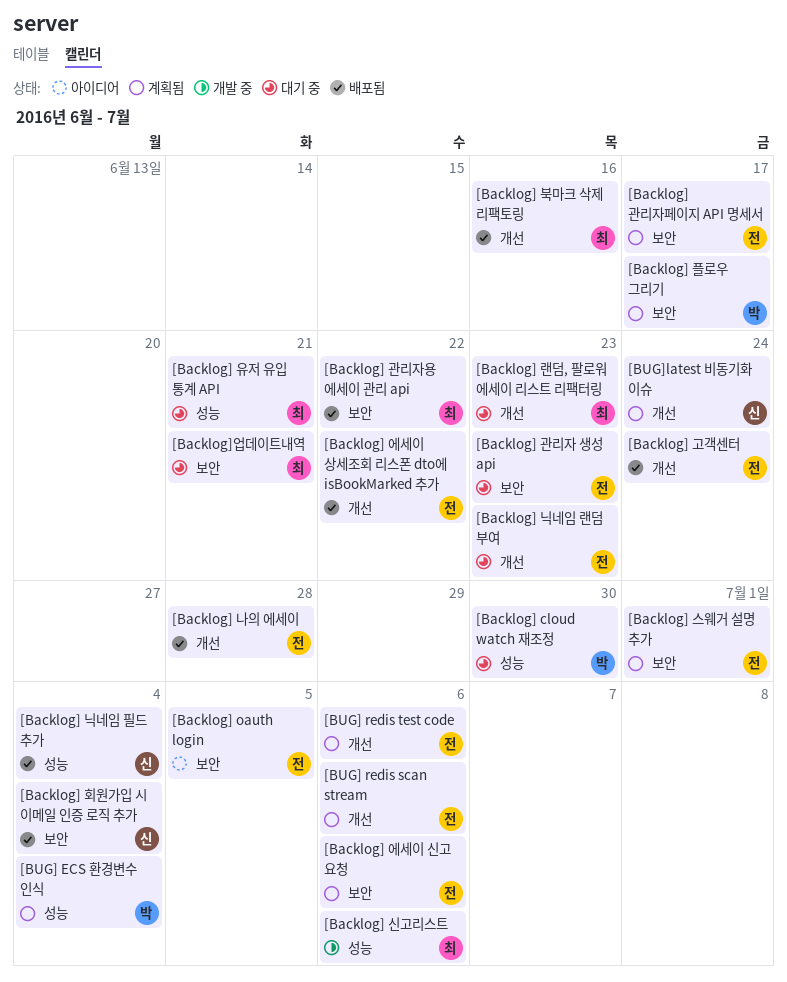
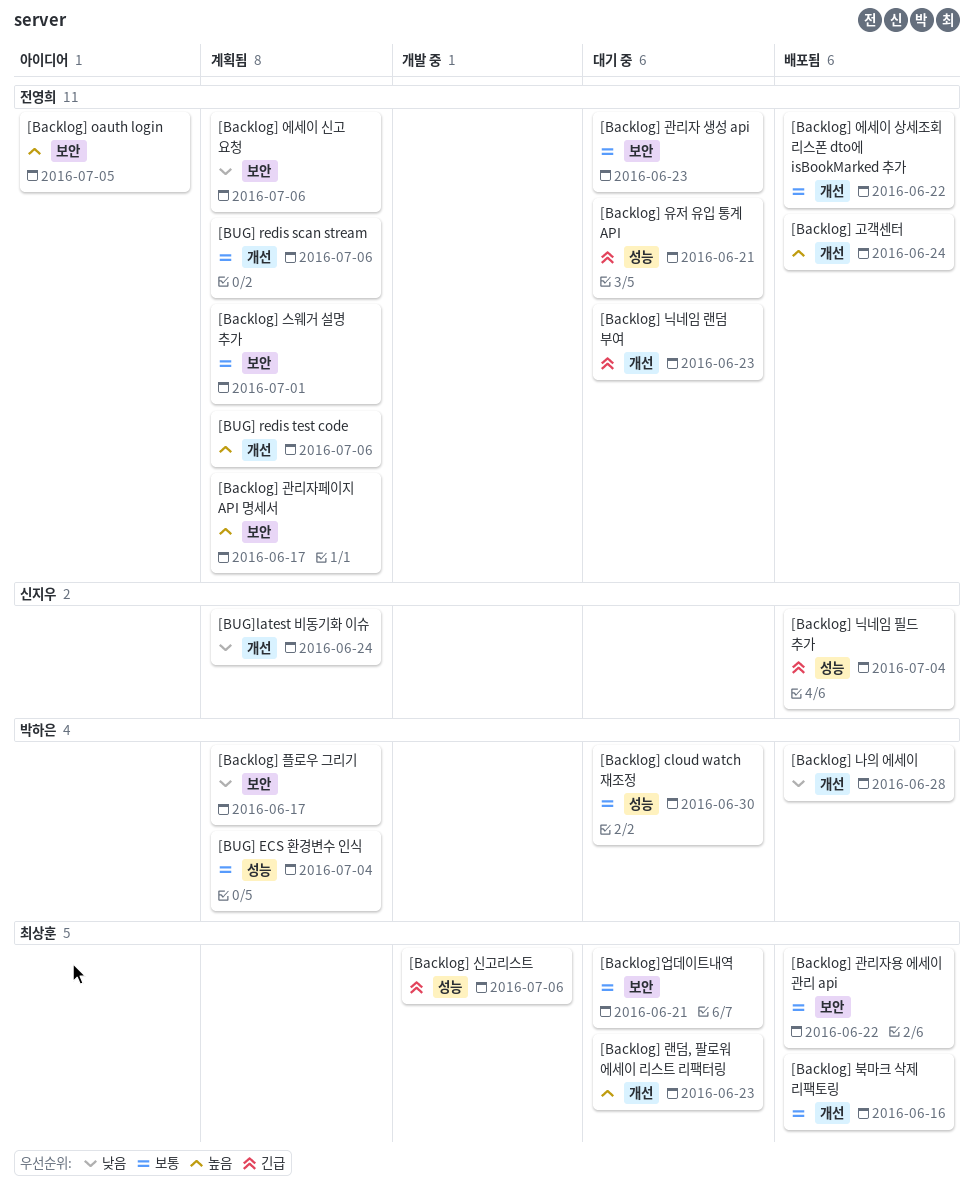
[Backlog] 나의 에세이, owner: 전영희 -> 박하은
[Backlog] 유저 유입 통계 API, owner: 최상훈 -> 전영희
[Backlog] 회원가입 시 이메일 인증 로직 추가: present -> none

